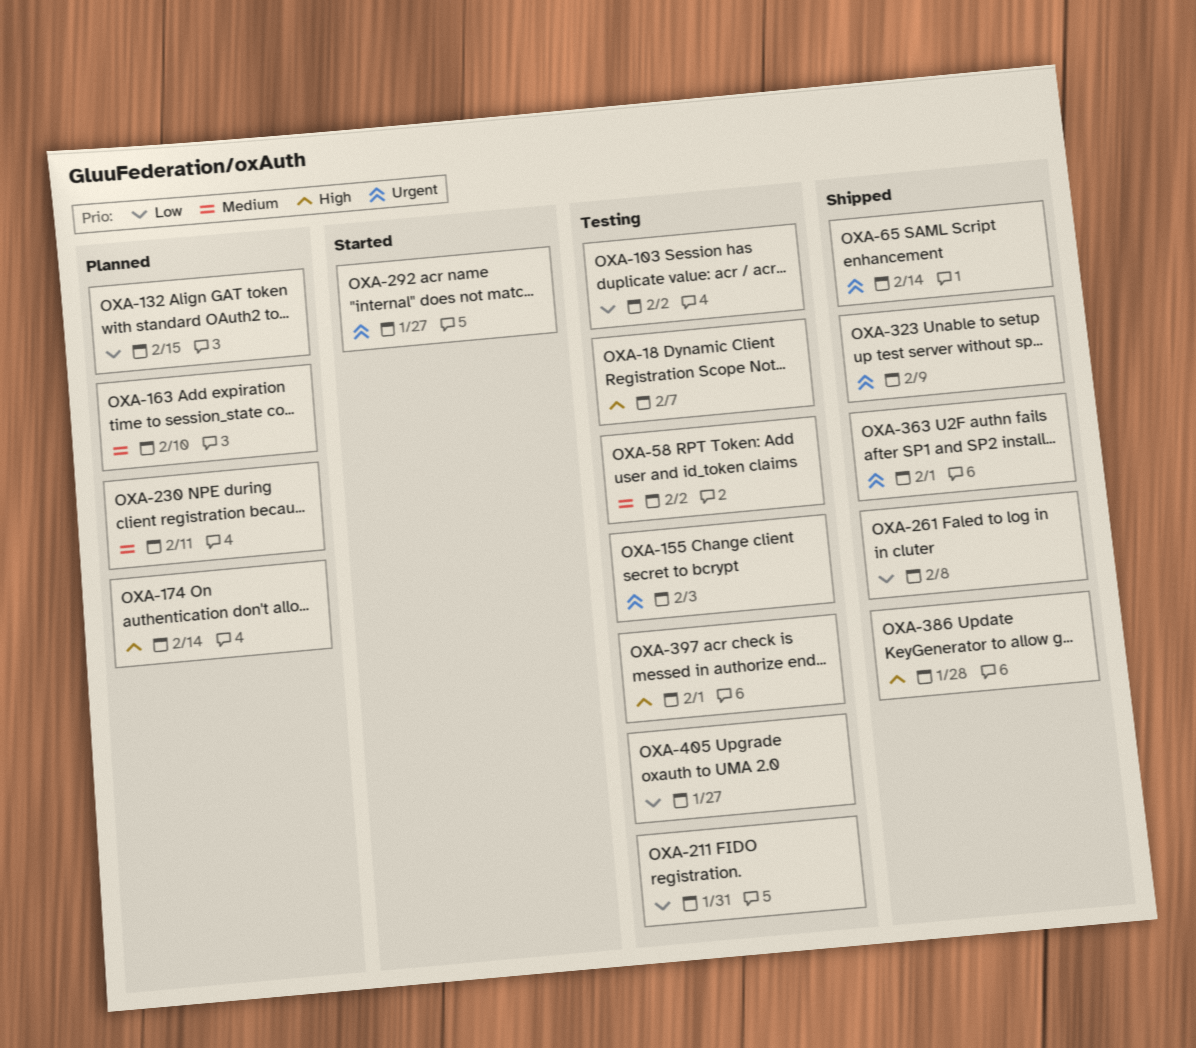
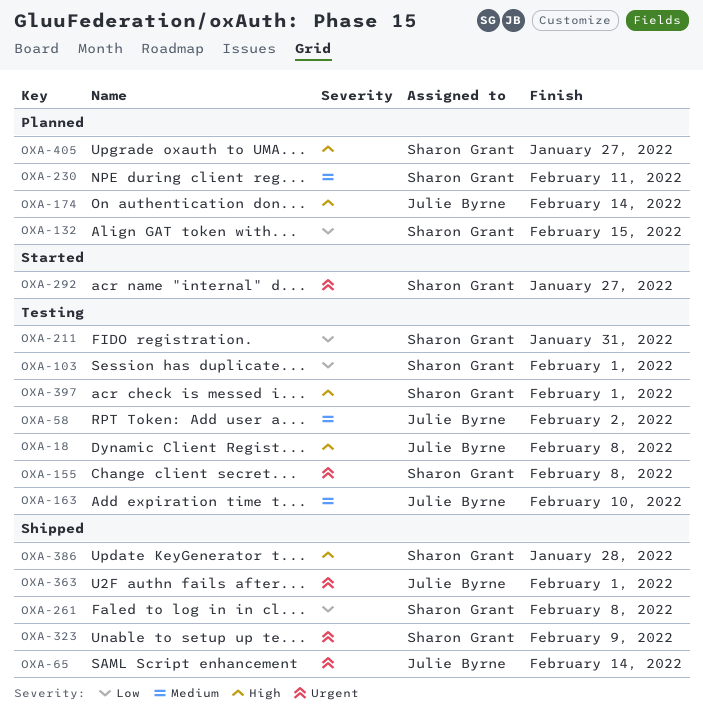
OXA-18, due: Feb 7 -> Feb 8
OXA-103, due: Feb 2 -> Feb 1
OXA-155, due: Feb 3 -> Feb 8
OXA-163, status: Planned -> Testing
OXA-405, status: Testing -> Planned
OXA-405, priority: Low -> High

